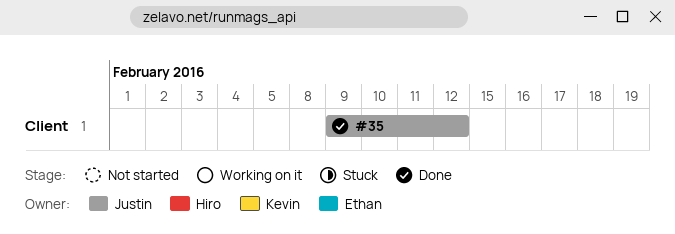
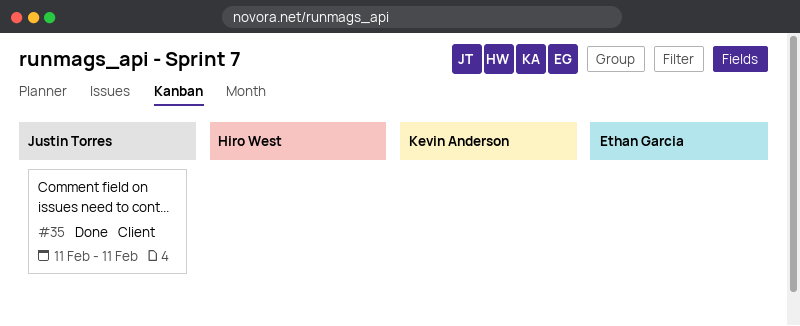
#35, start: Feb 9 -> Feb 11
#35, due: Feb 12 -> Feb 11

